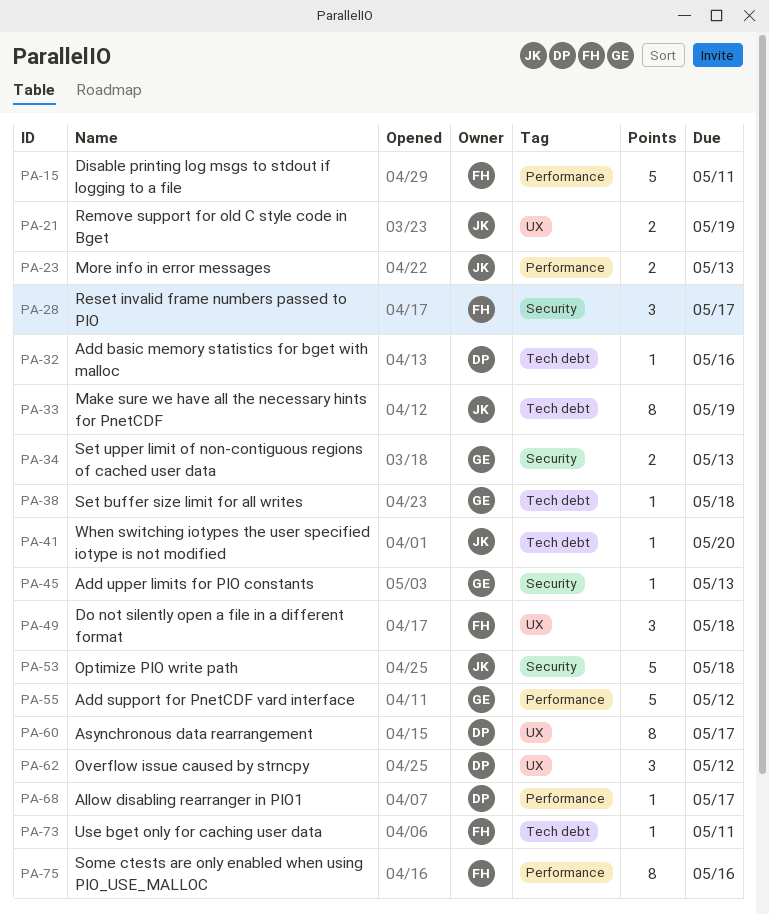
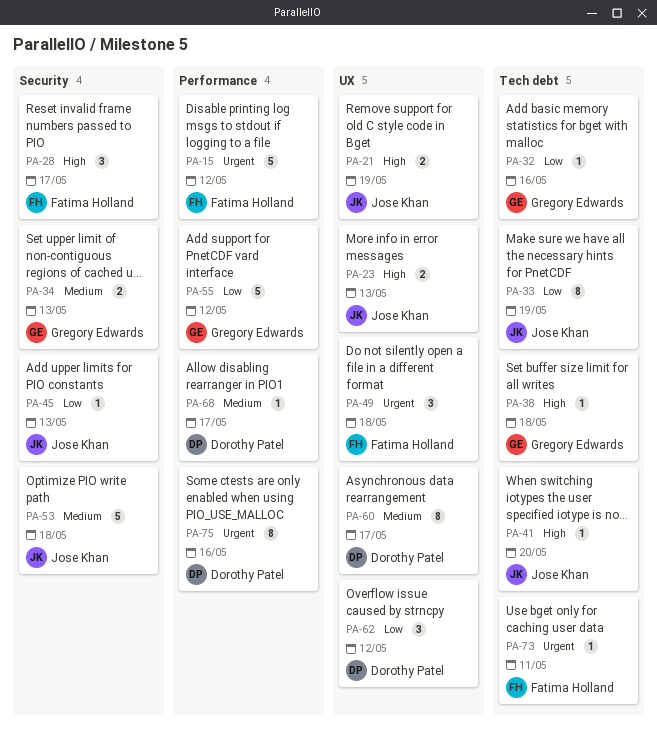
PA-15, due: May 11 -> May 12
PA-23, label: Performance -> UX
PA-32, owner: Dorothy Patel -> Gregory Edwards
PA-45, owner: Gregory Edwards -> Jose Khan
PA-75, owner: Fatima Holland -> Dorothy Patel

